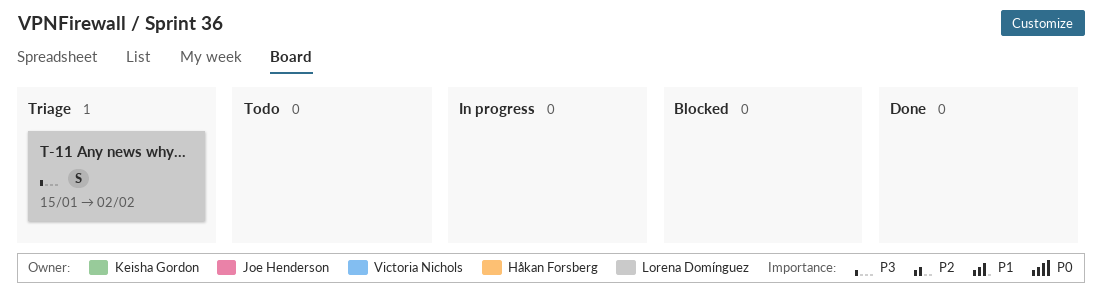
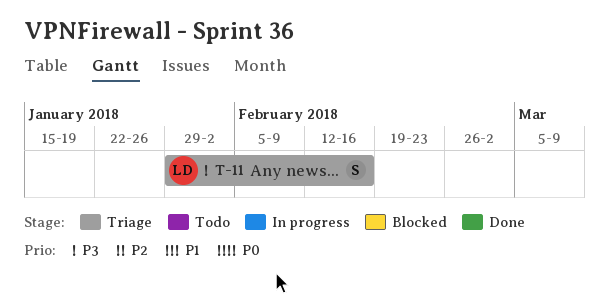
T-11, start: Jan 15 -> Jan 29
T-11, due: Feb 2 -> Feb 16

